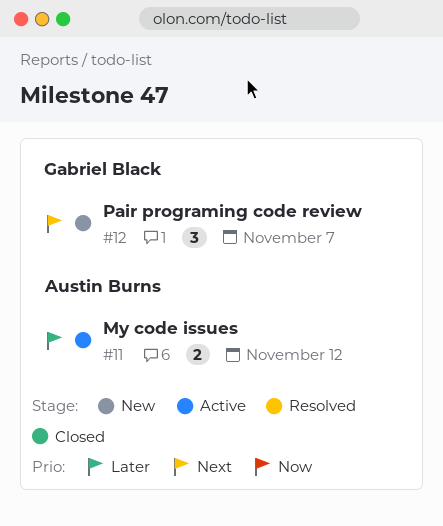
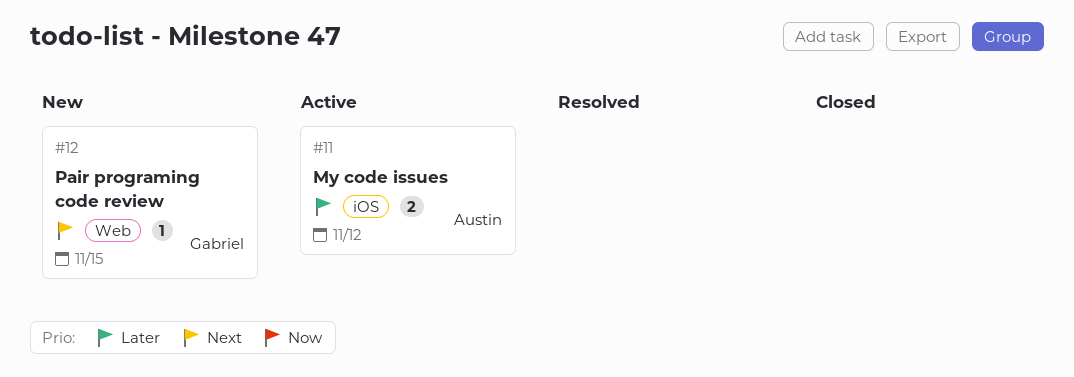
#12, estimate: 3 -> 1
#12, due: Nov 7 -> Nov 15

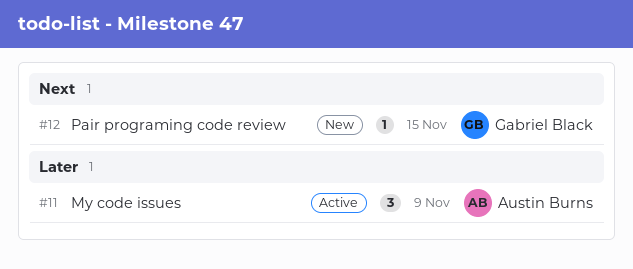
#11, estimate: 2 -> 3
#11, due: Nov 12 -> Nov 9

